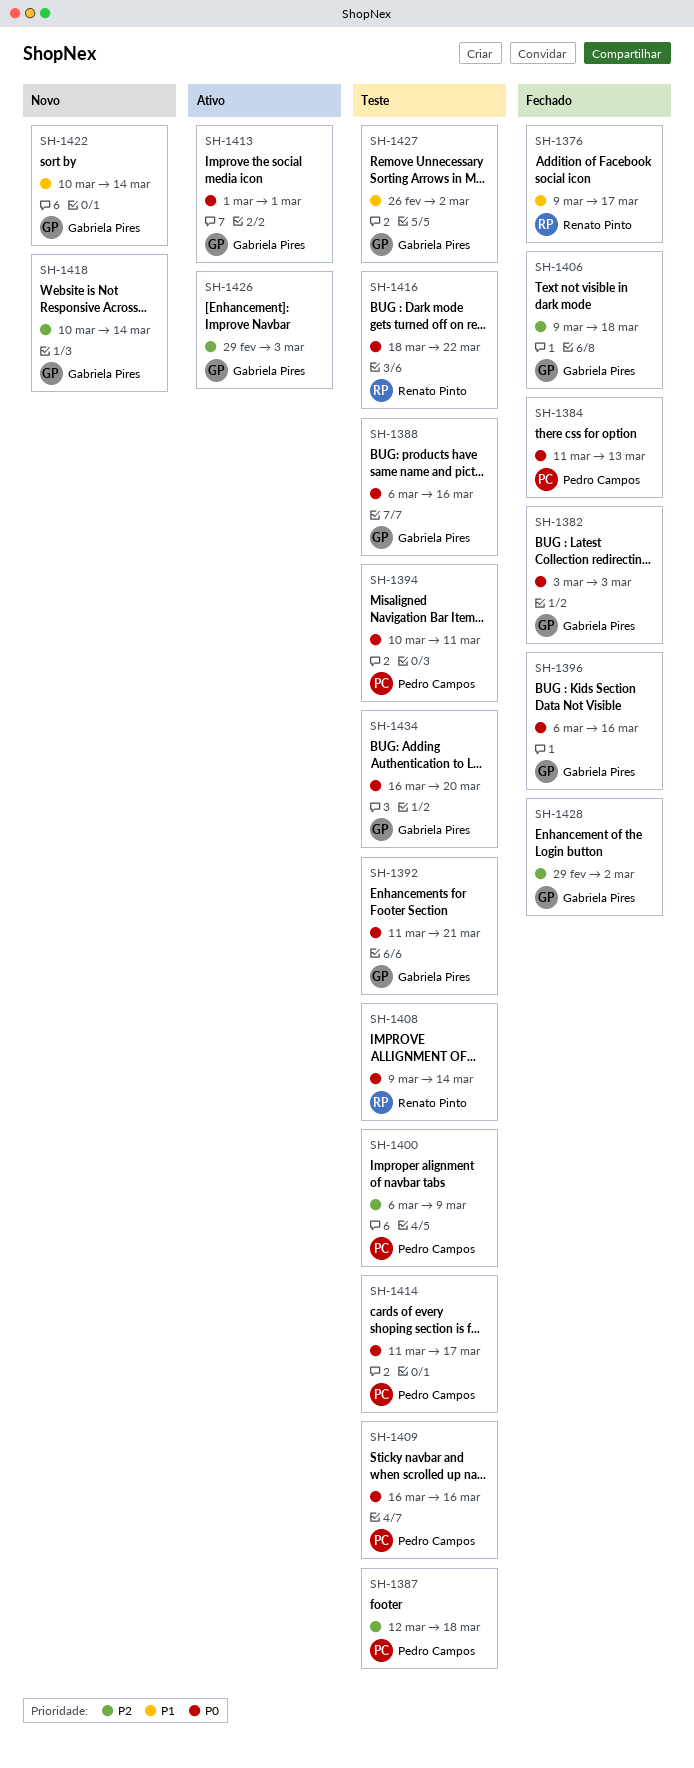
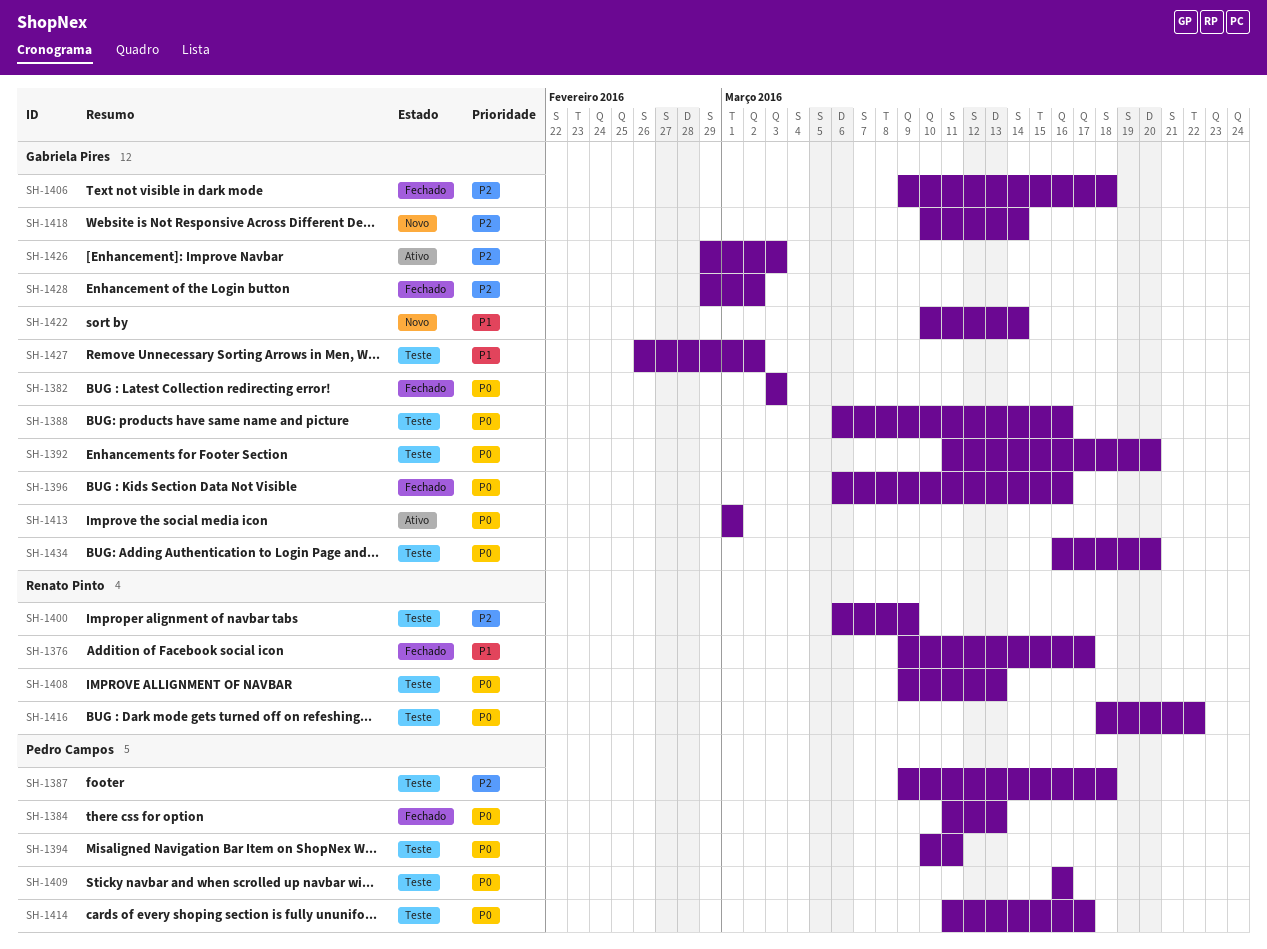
SH-1387, start: Mar 12 -> Mar 9
SH-1392, due: Mar 21 -> Mar 20
SH-1400, owner: Pedro Campos -> Renato Pinto
SH-1408, due: Mar 14 -> Mar 13

